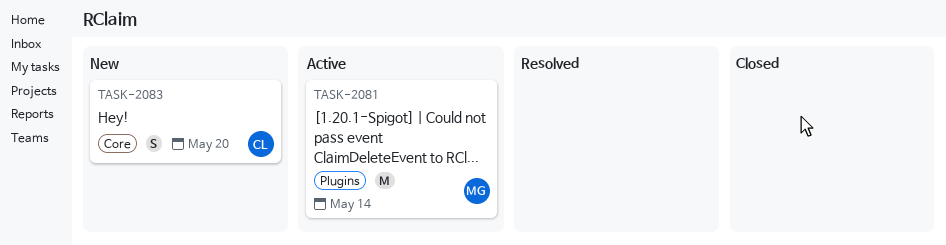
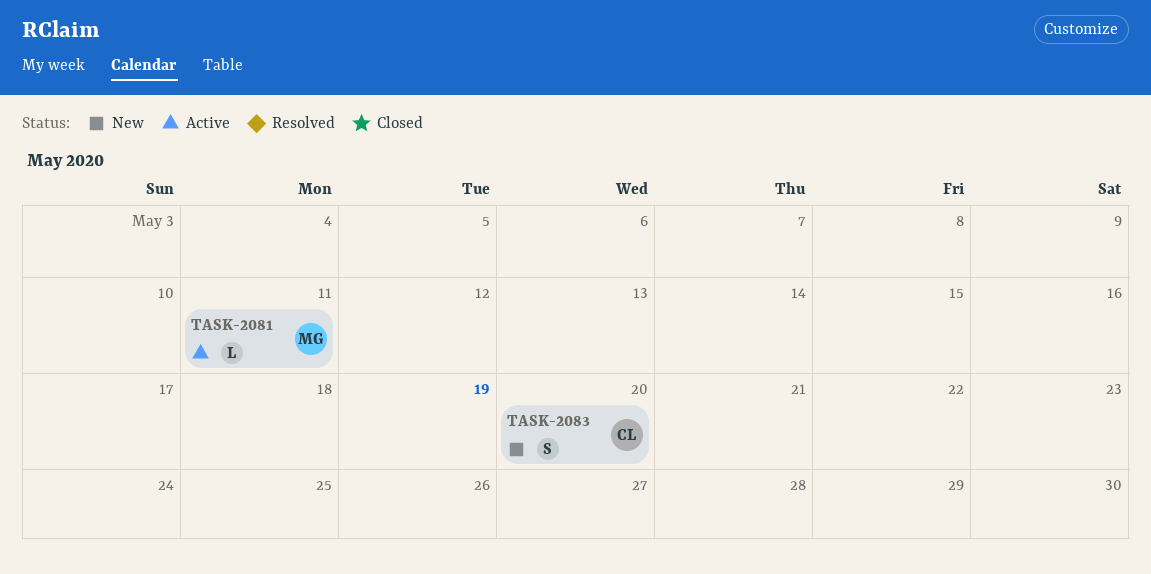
TASK-2081, estimate: M -> L
TASK-2081, due: May 14 -> May 11

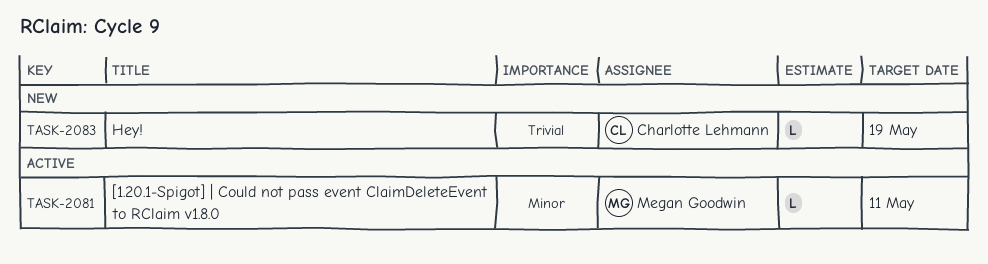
TASK-2083, estimate: S -> L
TASK-2083, due: May 20 -> May 19

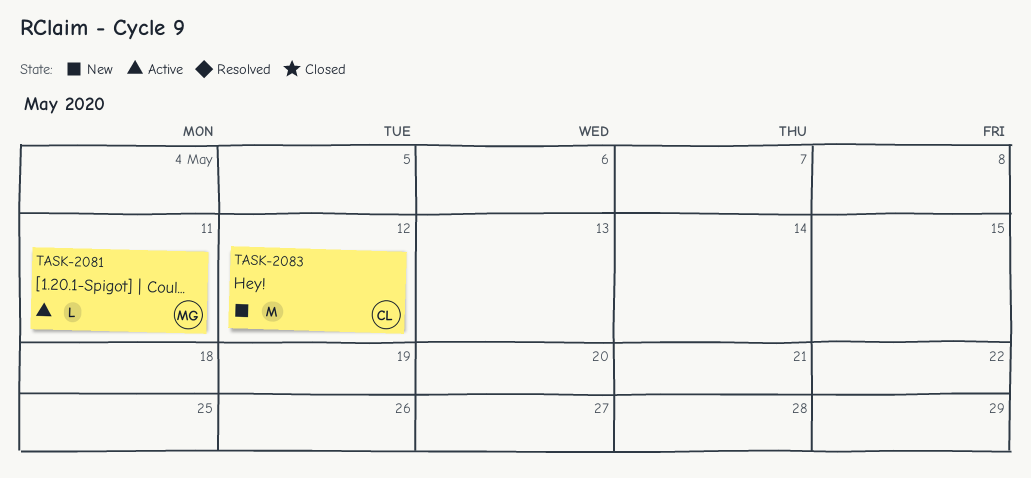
TASK-2083, estimate: L -> M
TASK-2083, due: May 19 -> May 12

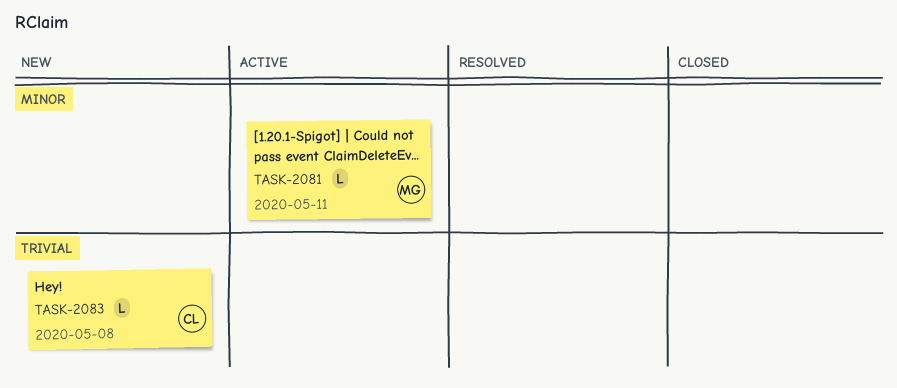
TASK-2083, estimate: M -> L
TASK-2083, due: May 12 -> May 8

